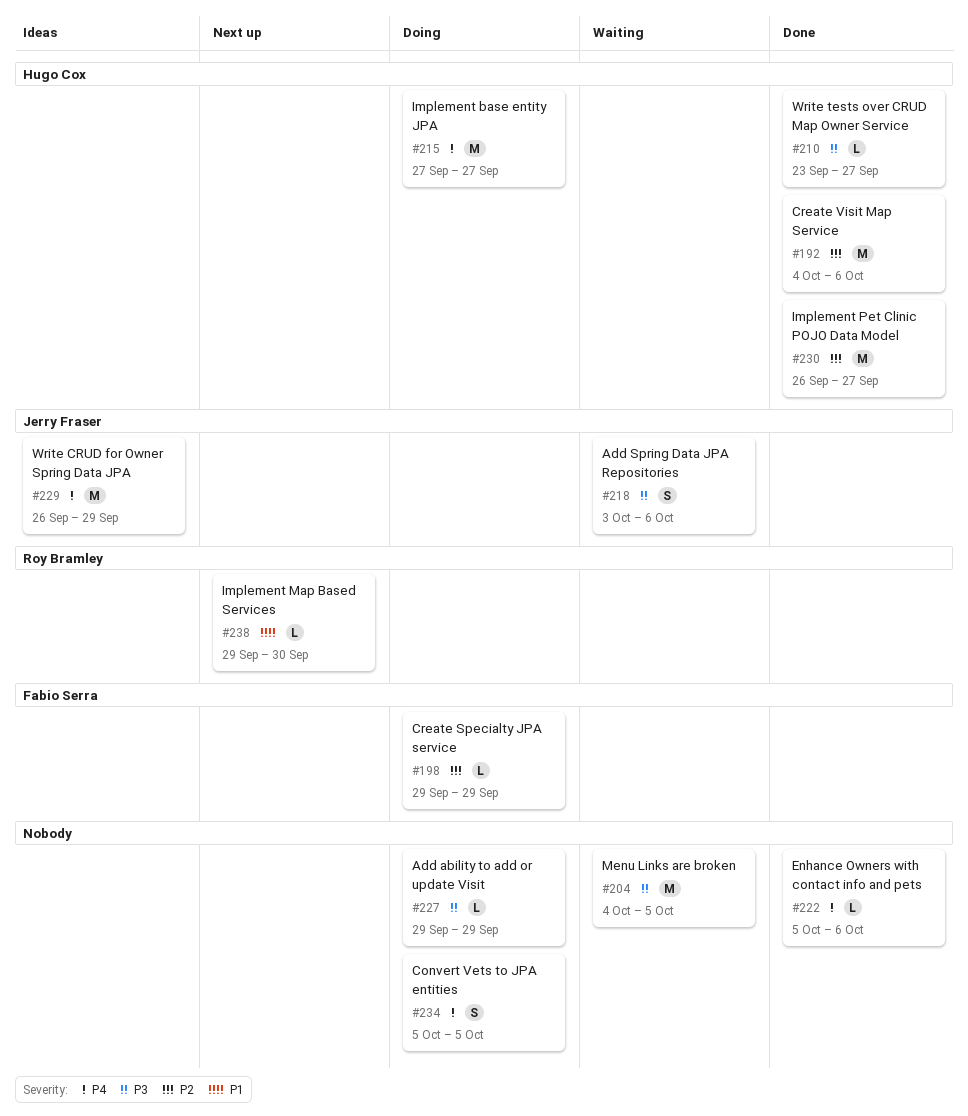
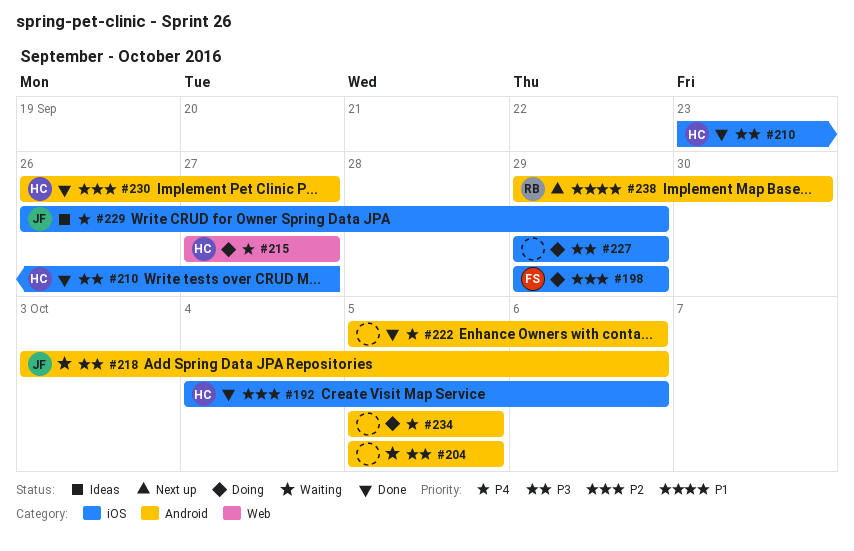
#204, start: Oct 4 -> Oct 5

